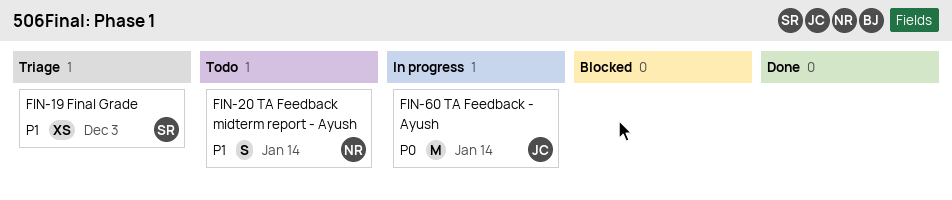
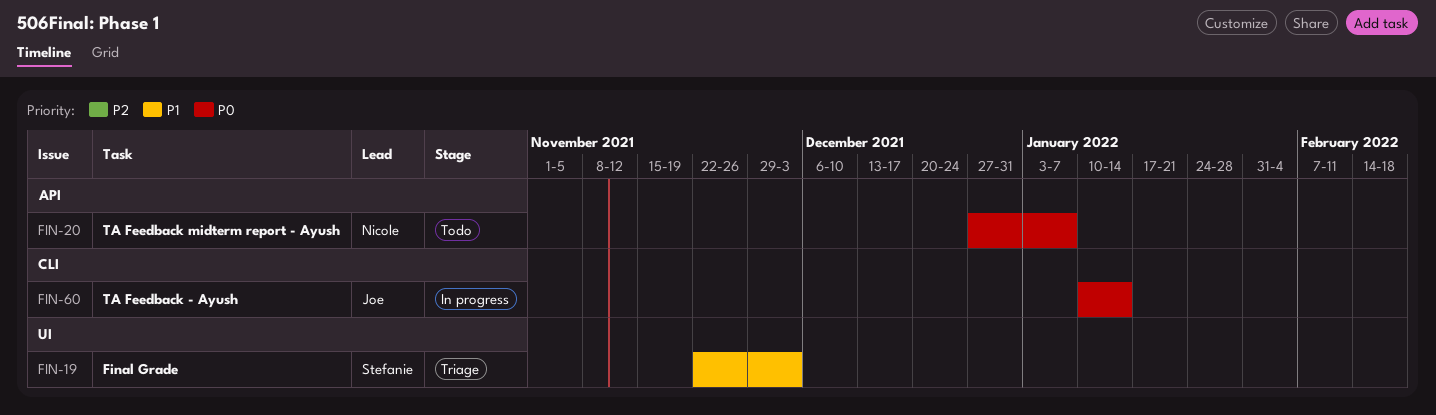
FIN-20, priority: P1 -> P0
FIN-20, due: Jan 14 -> Jan 7

